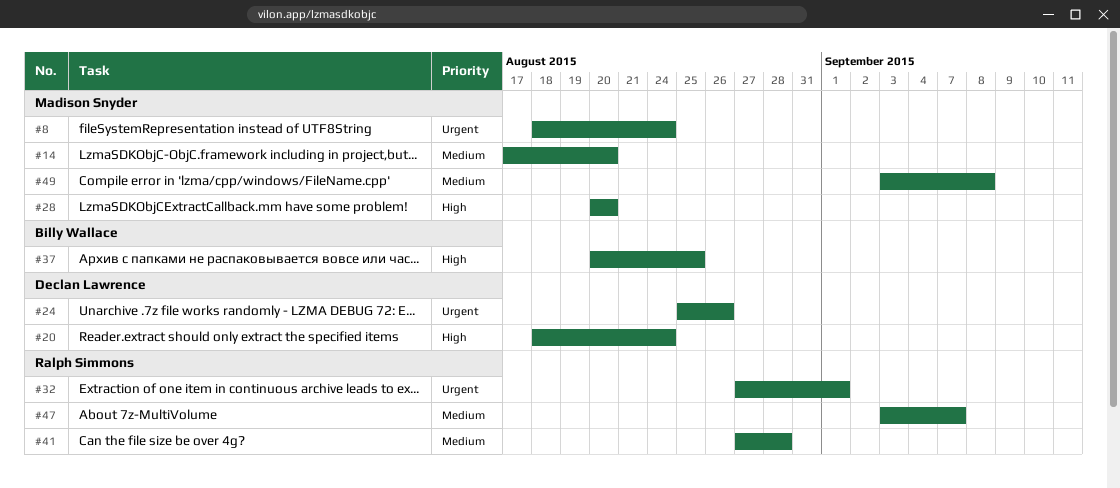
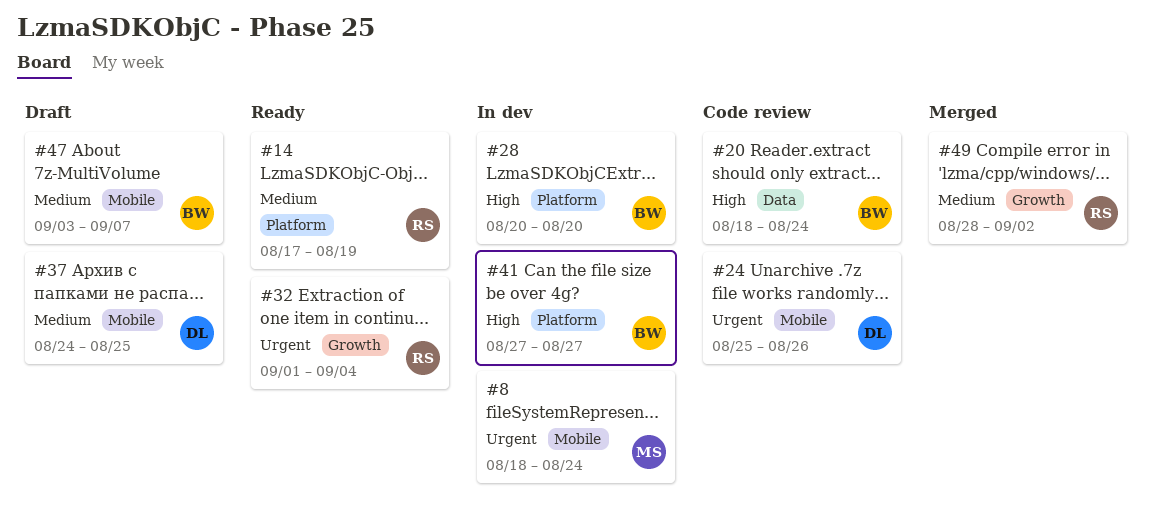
#14, owner: Madison Snyder -> Ralph Simmons
#14, due: Aug 20 -> Aug 19
#20, owner: Declan Lawrence -> Billy Wallace
#28, owner: Madison Snyder -> Billy Wallace
#32, start: Aug 27 -> Sep 1
#32, due: Sep 1 -> Sep 4
#37, owner: Billy Wallace -> Declan Lawrence
#37, priority: High -> Medium
#37, start: Aug 20 -> Aug 24
#41, owner: Ralph Simmons -> Billy Wallace
#41, priority: Medium -> High
#41, due: Aug 28 -> Aug 27
#47, owner: Ralph Simmons -> Billy Wallace
#49, owner: Madison Snyder -> Ralph Simmons
#49, start: Sep 3 -> Aug 28
#49, due: Sep 8 -> Sep 2

